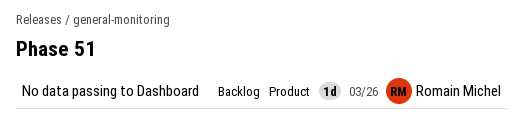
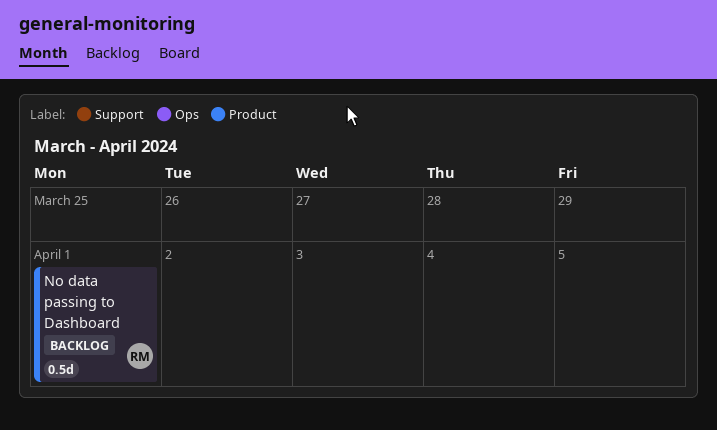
No data passing to Dashboard, estimate: 1d -> 0.5d
No data passing to Dashboard, due: Mar 26 -> Apr 1

